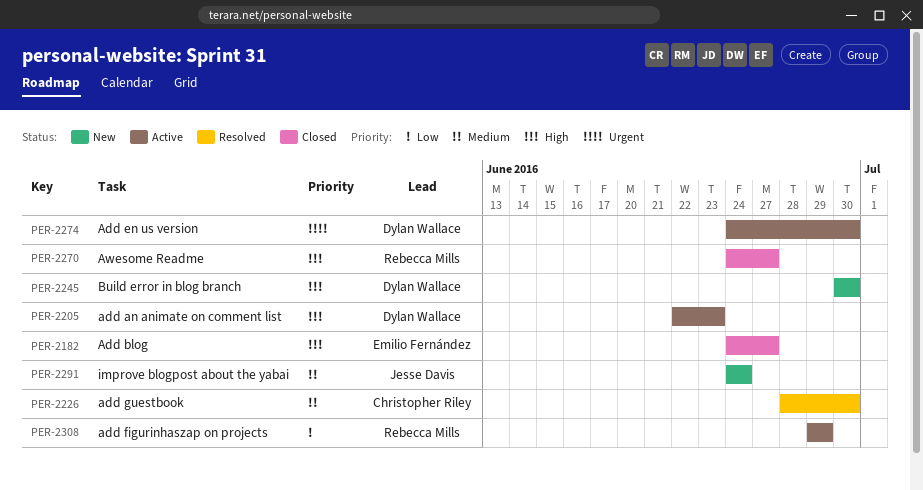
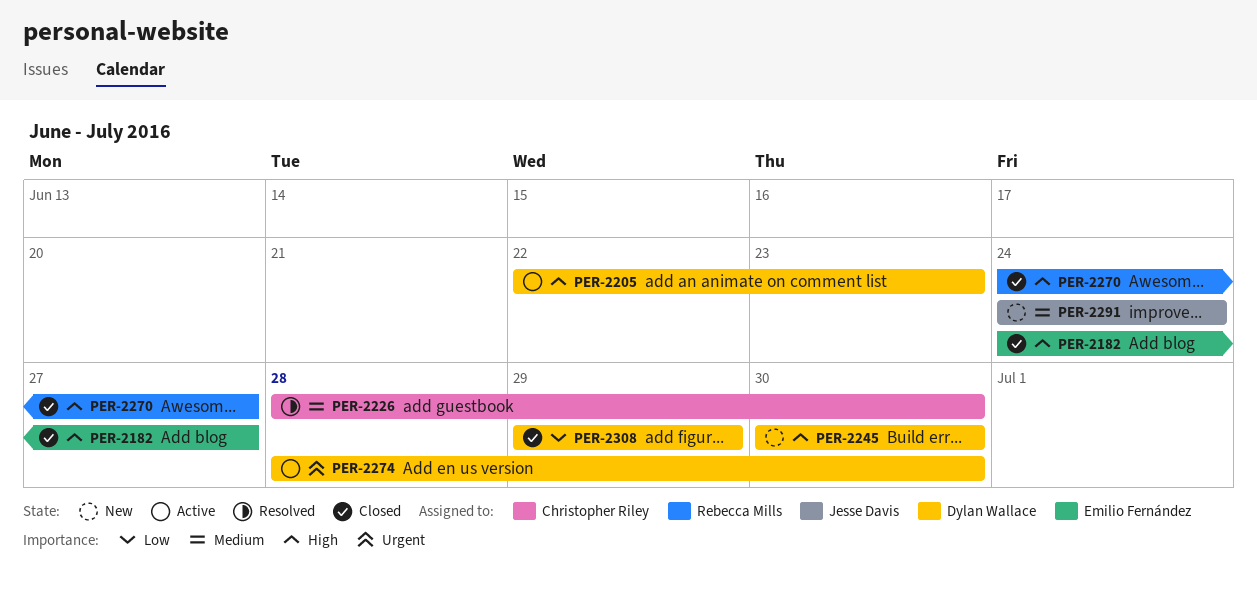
PER-2274, start: Jun 24 -> Jun 28
PER-2308, status: Active -> Closed
PER-2308, owner: Rebecca Mills -> Dylan Wallace

